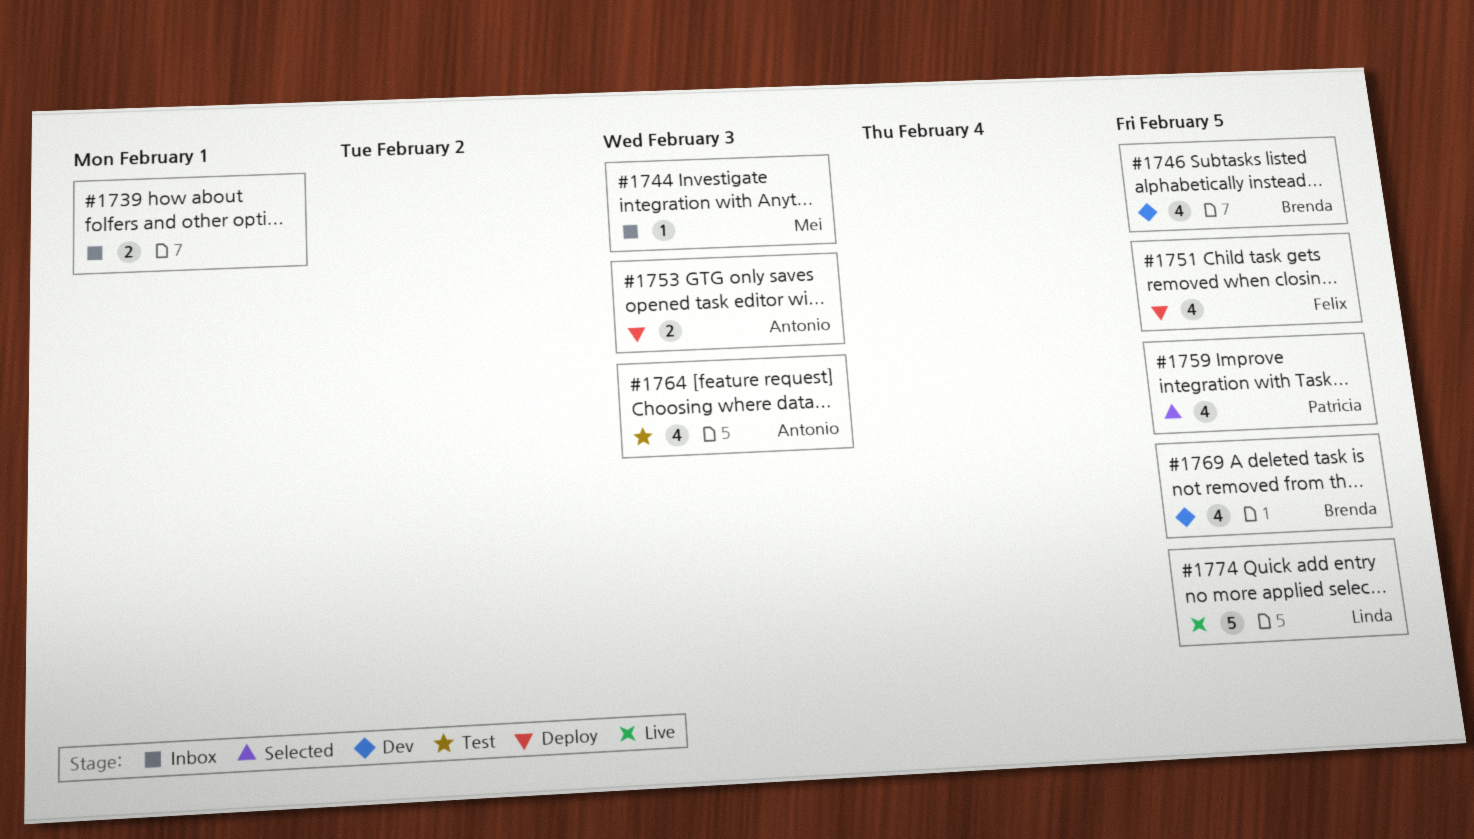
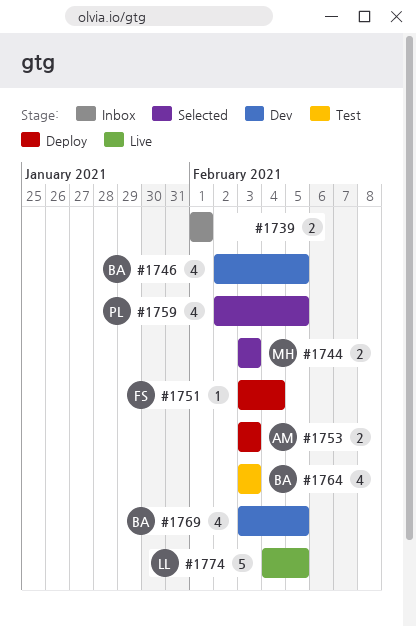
#1744, status: Inbox -> Selected
#1744, estimate: 1 -> 2
#1751, estimate: 4 -> 1
#1751, due: Feb 5 -> Feb 4
#1764, owner: Antonio -> Brenda

